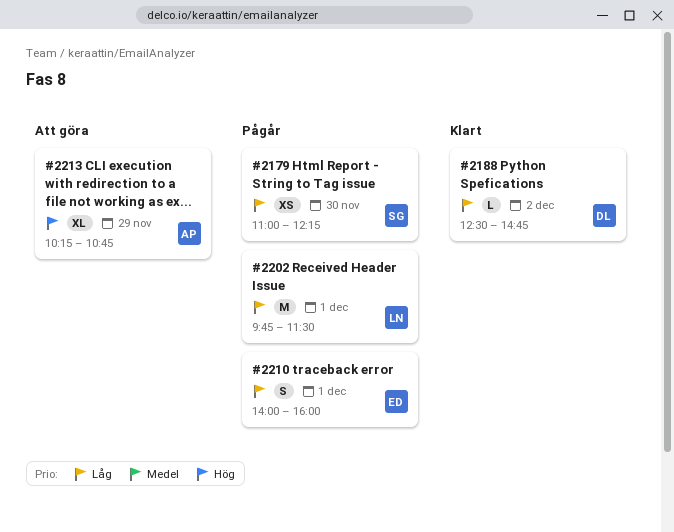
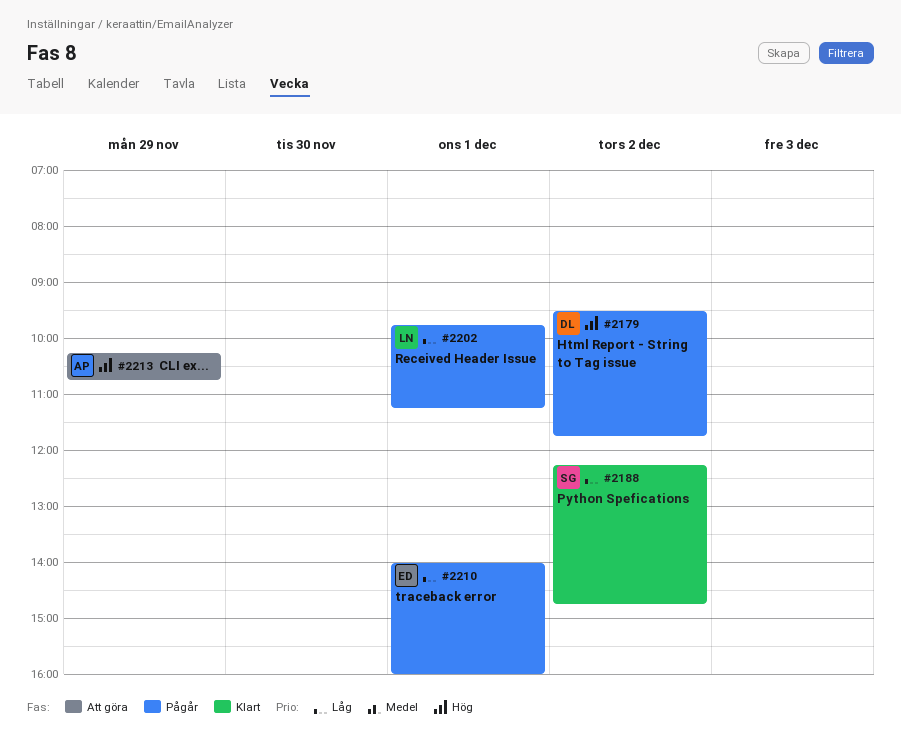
#2179, owner: SG -> DL
#2179, priority: Låg -> Hög
#2179, day: Nov 30 -> Dec 2
#2179, begins: 11:00 -> 09:30
#2179, ends: 12:15 -> 11:45
#2188, owner: DL -> SG
#2188, begins: 12:30 -> 12:15
#2202, ends: 11:30 -> 11:15

